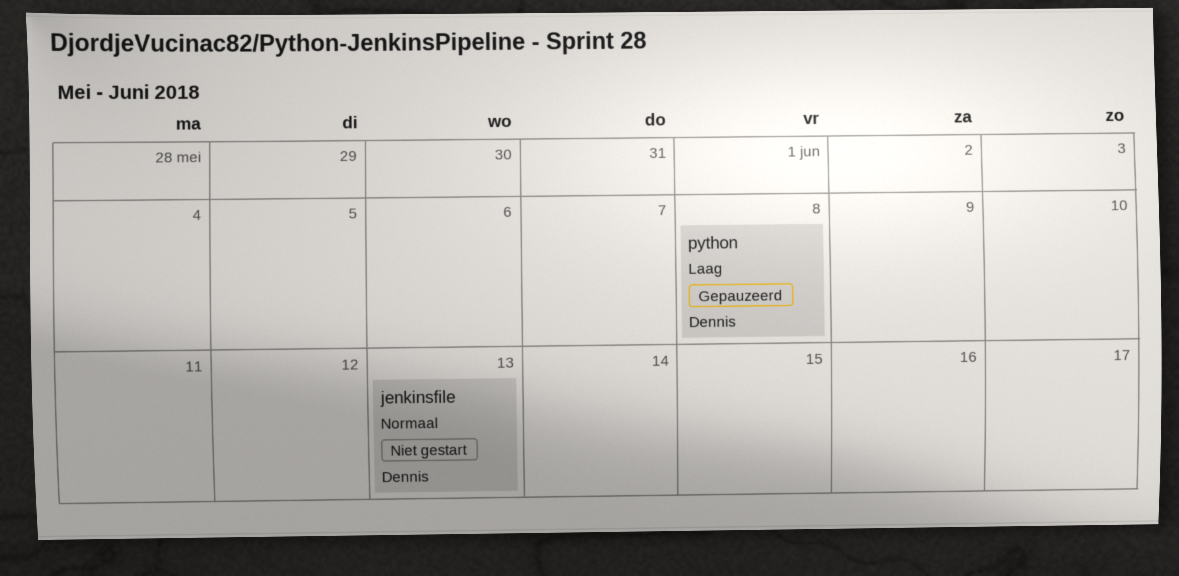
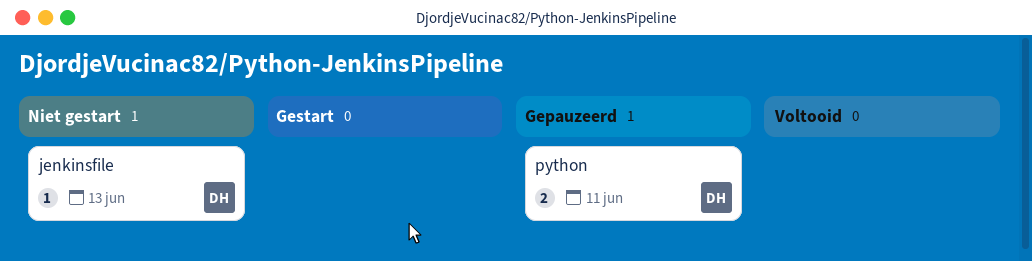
python, due: Jun 8 -> Jun 11

